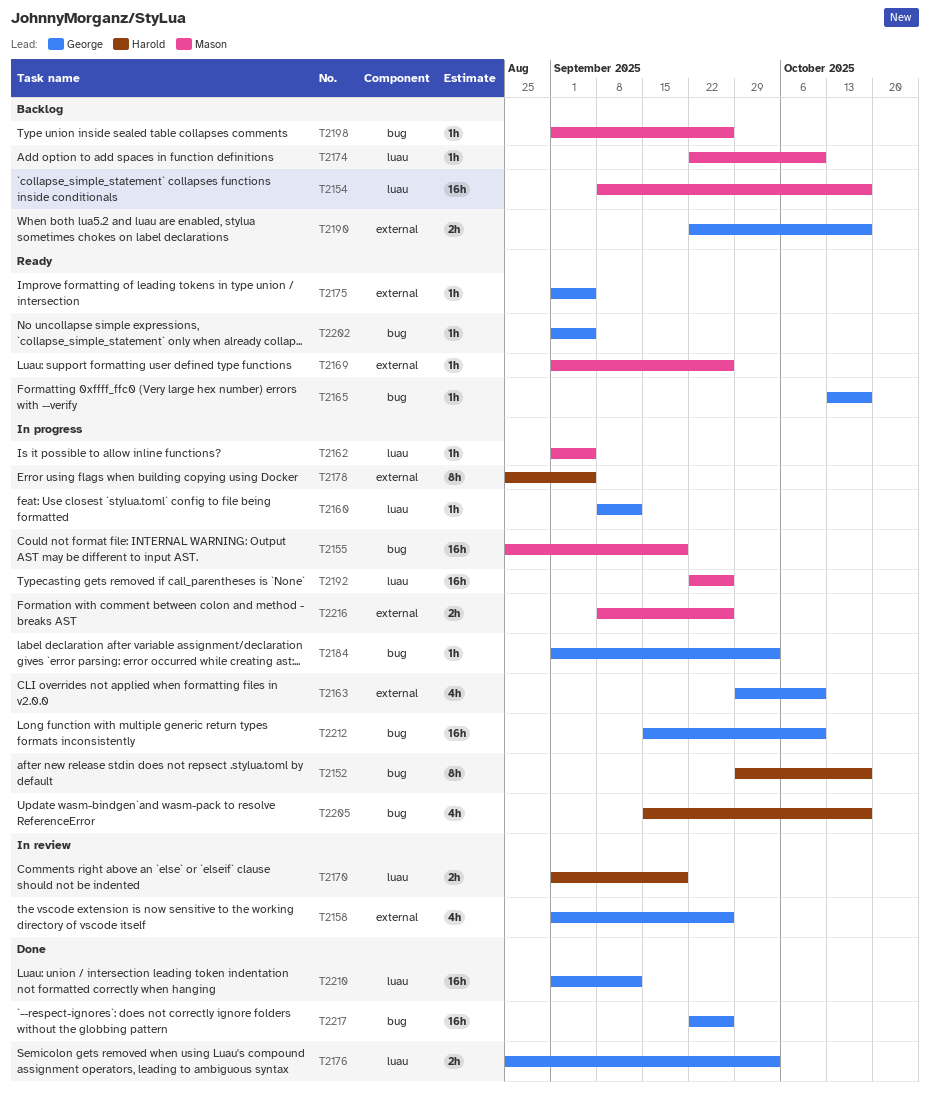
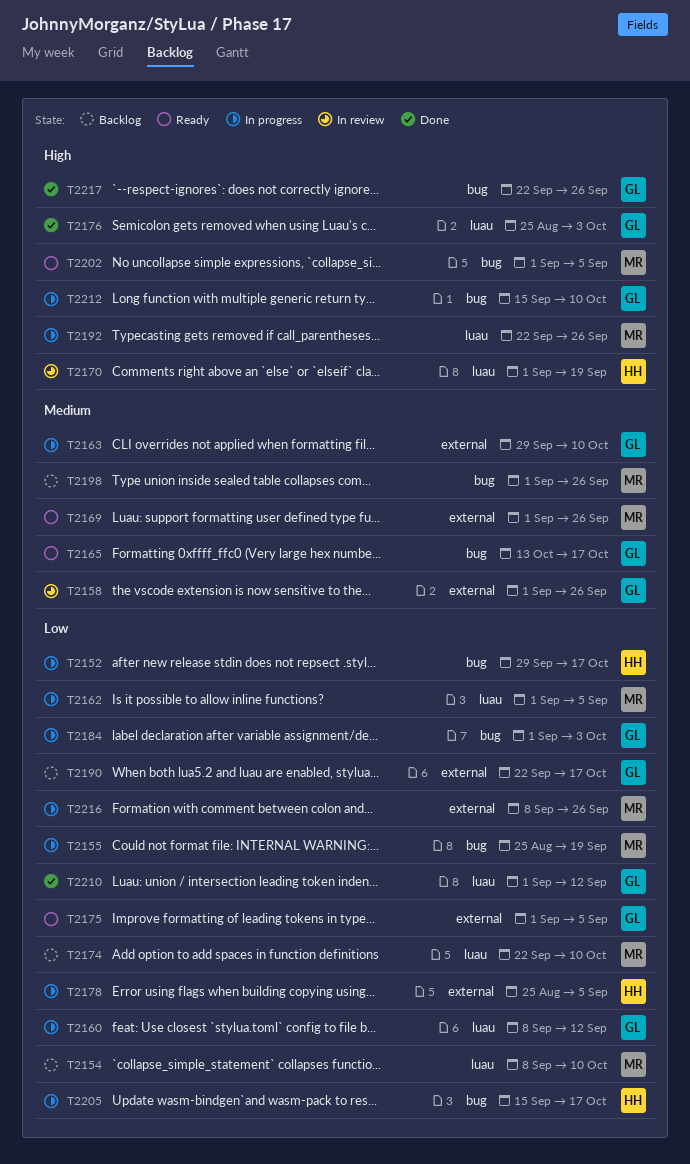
T2154, due: Oct 17 -> Oct 10
T2202, owner: George -> Mason

